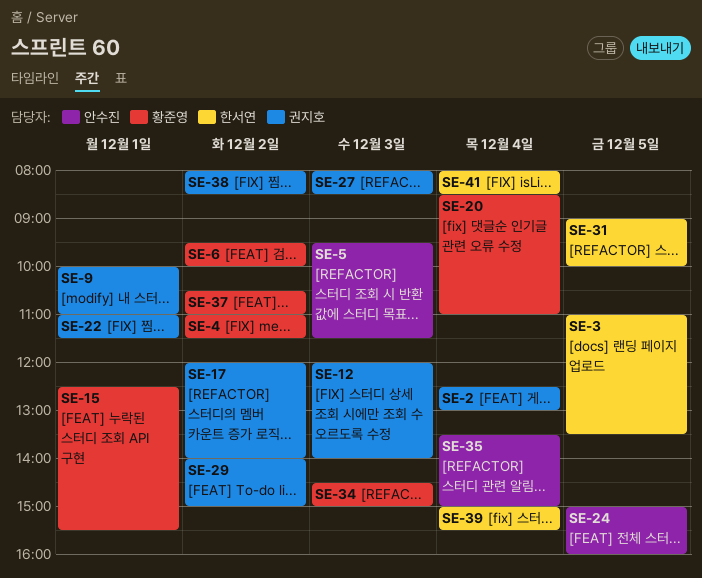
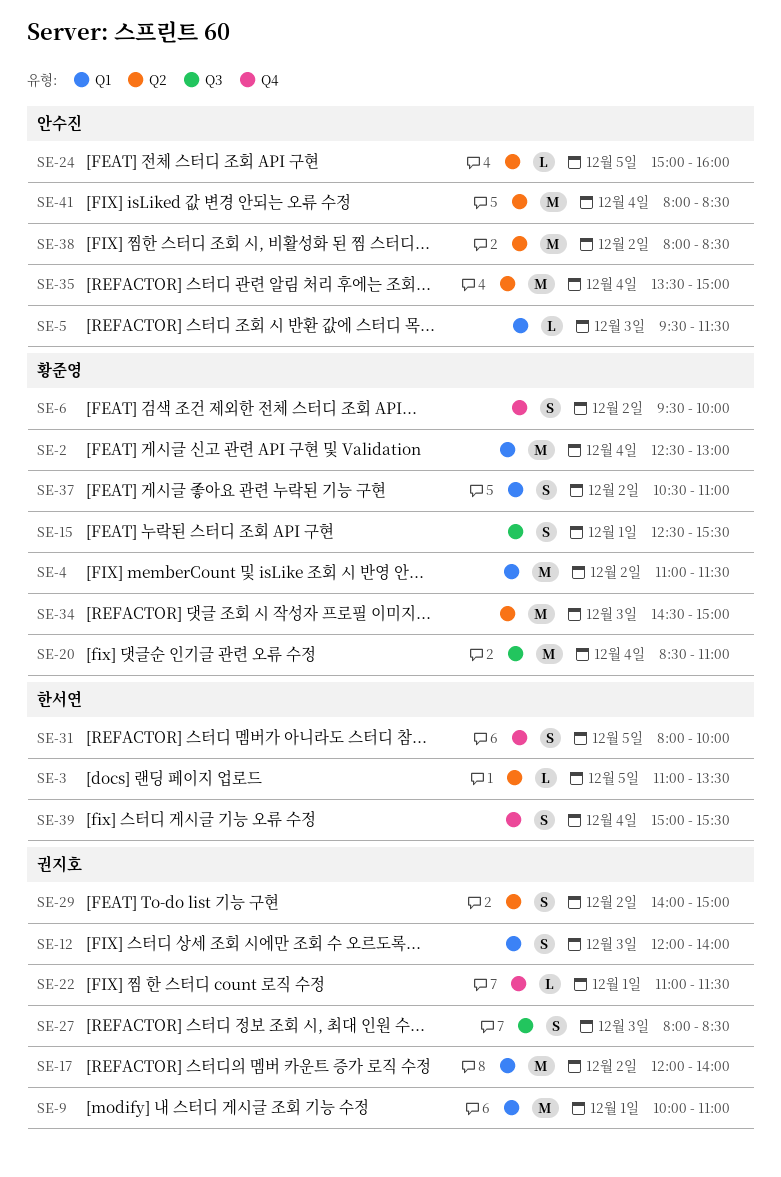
SE-2, owner: 권지호 -> 황준영
SE-31, begins: 09:00 -> 08:00
SE-38, owner: 권지호 -> 안수진
SE-41, owner: 한서연 -> 안수진

